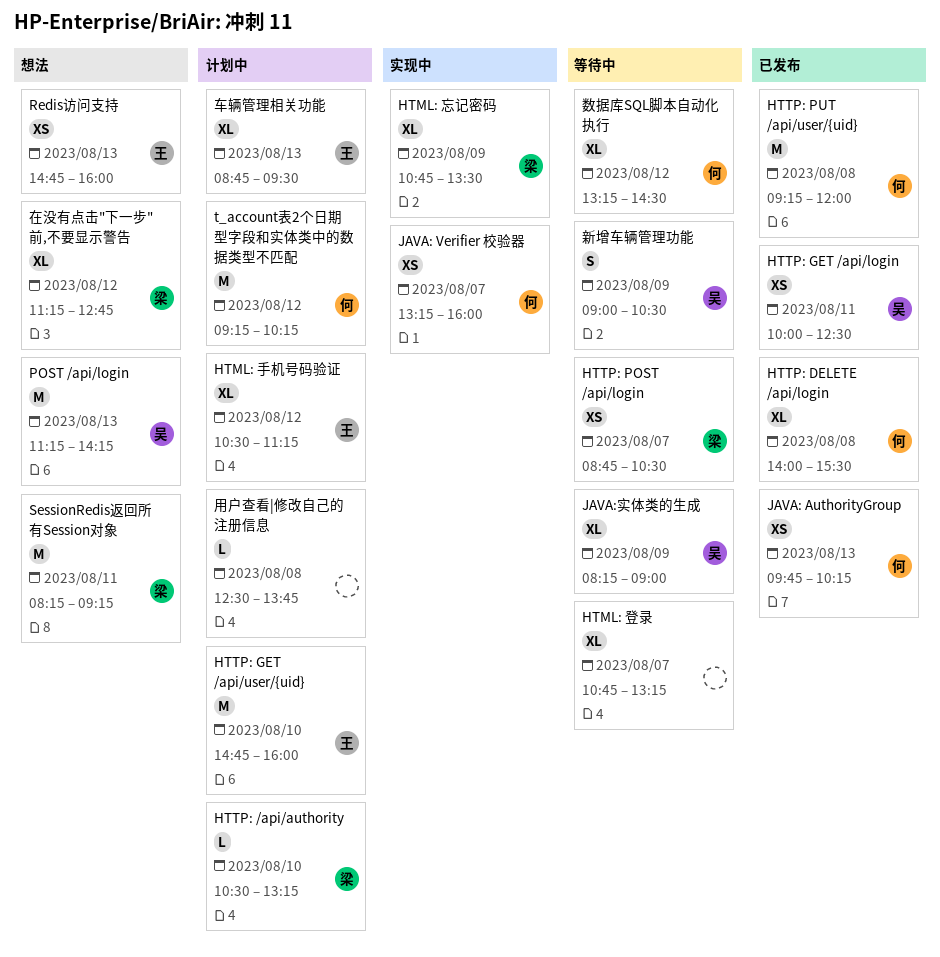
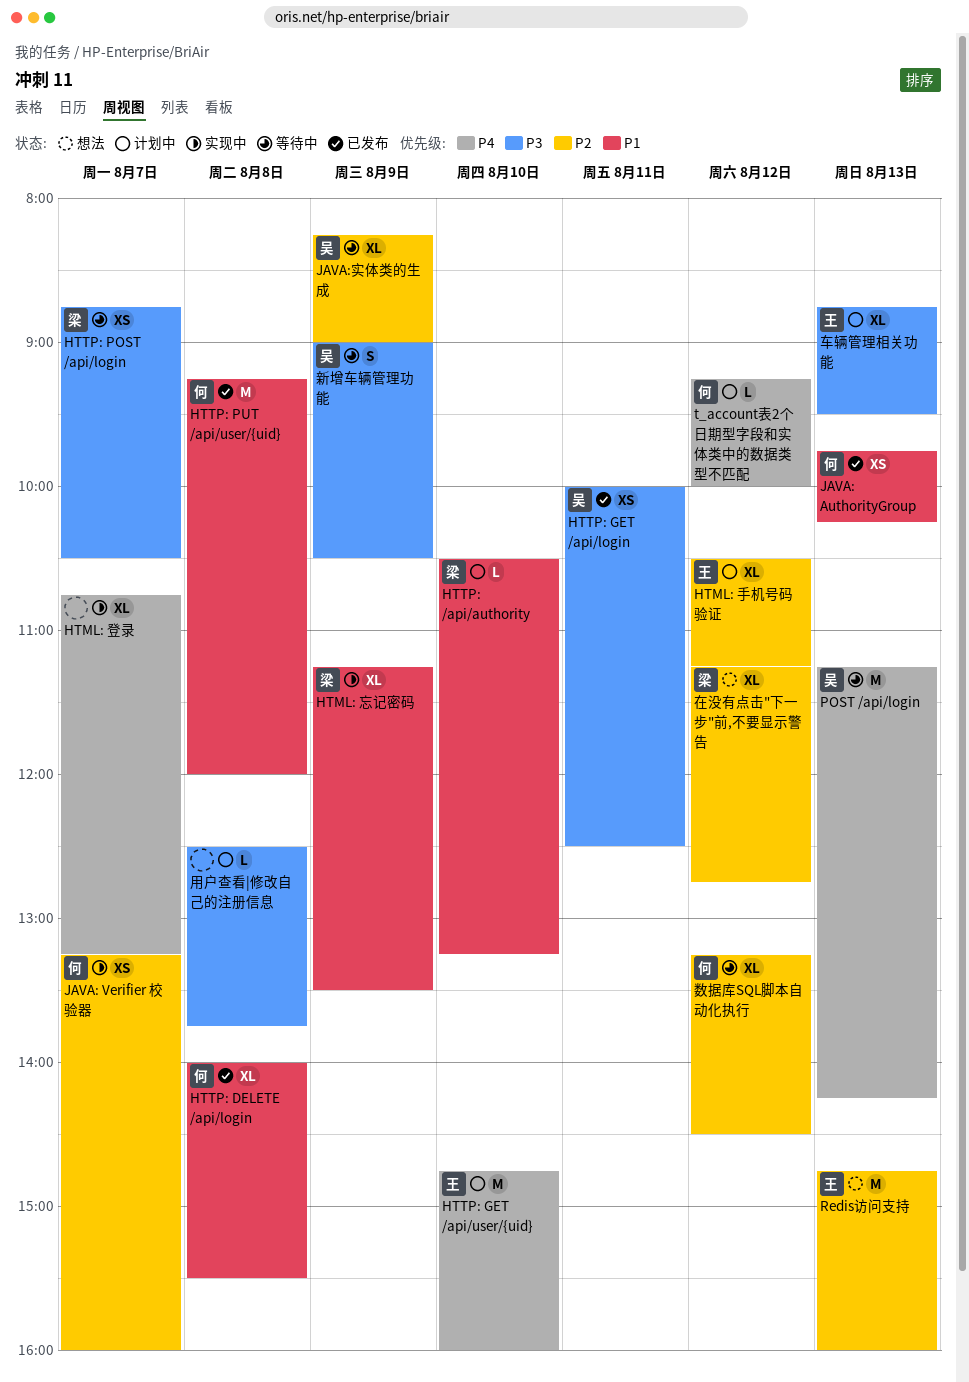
HTML: 忘记密码, begins: 10:45 -> 11:15
HTML: 登录, status: 等待中 -> 实现中
POST /api/login, status: 想法 -> 等待中
Redis访问支持, estimate: XS -> M
SessionRedis返回所有Session对象: present -> none
t_account表2个日期型字段和实体类中的数据类型不匹配, estimate: M -> L
t_account表2个日期型字段和实体类中的数据类型不匹配, ends: 10:15 -> 10:00

